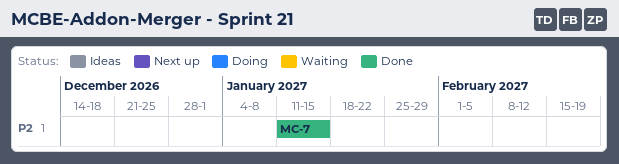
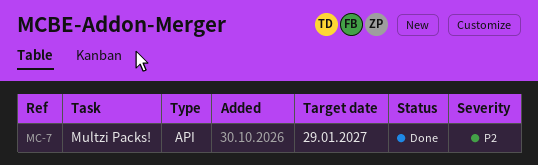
MC-7, due: Jan 15 -> Jan 29

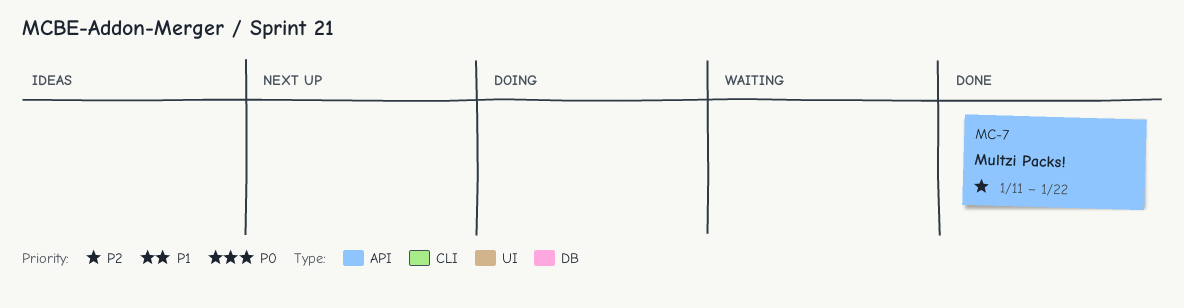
MC-7, due: Jan 29 -> Jan 22

